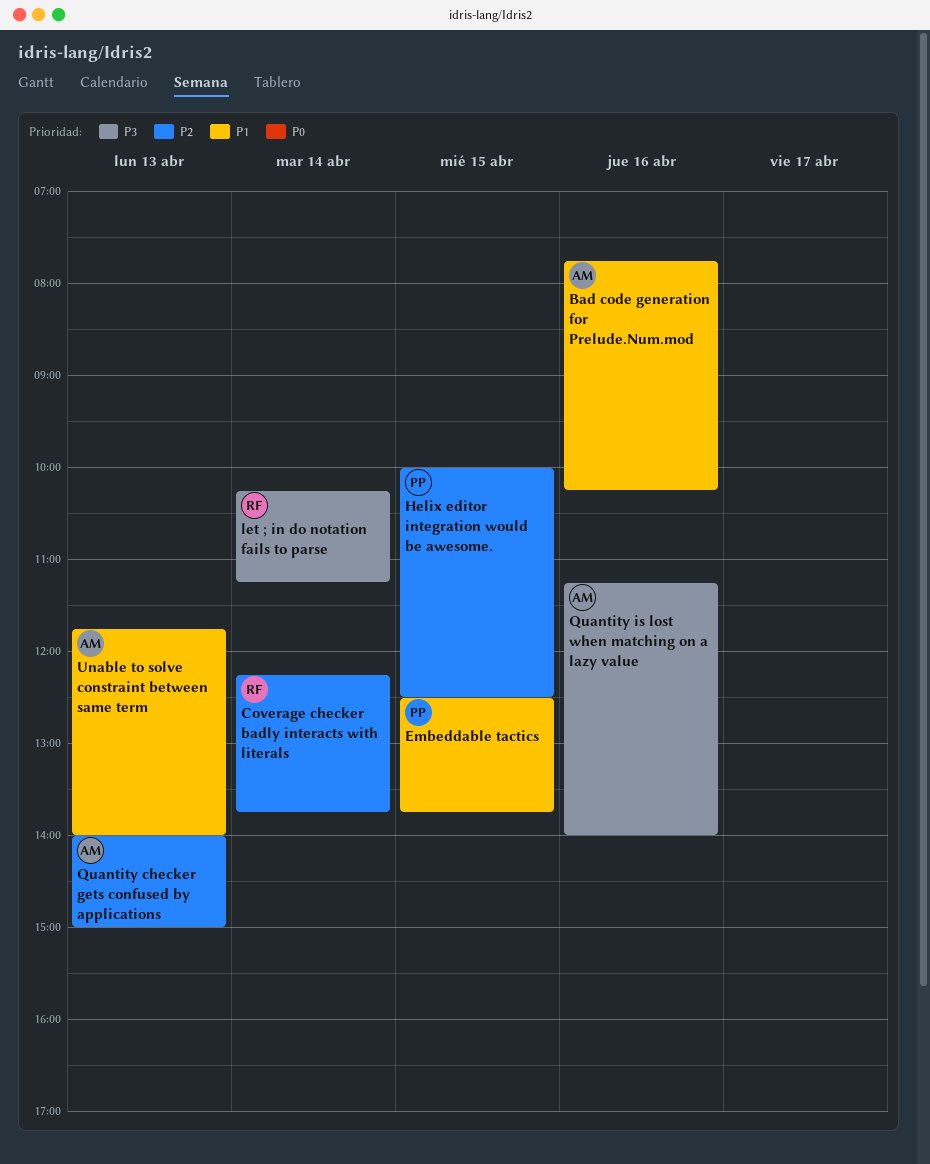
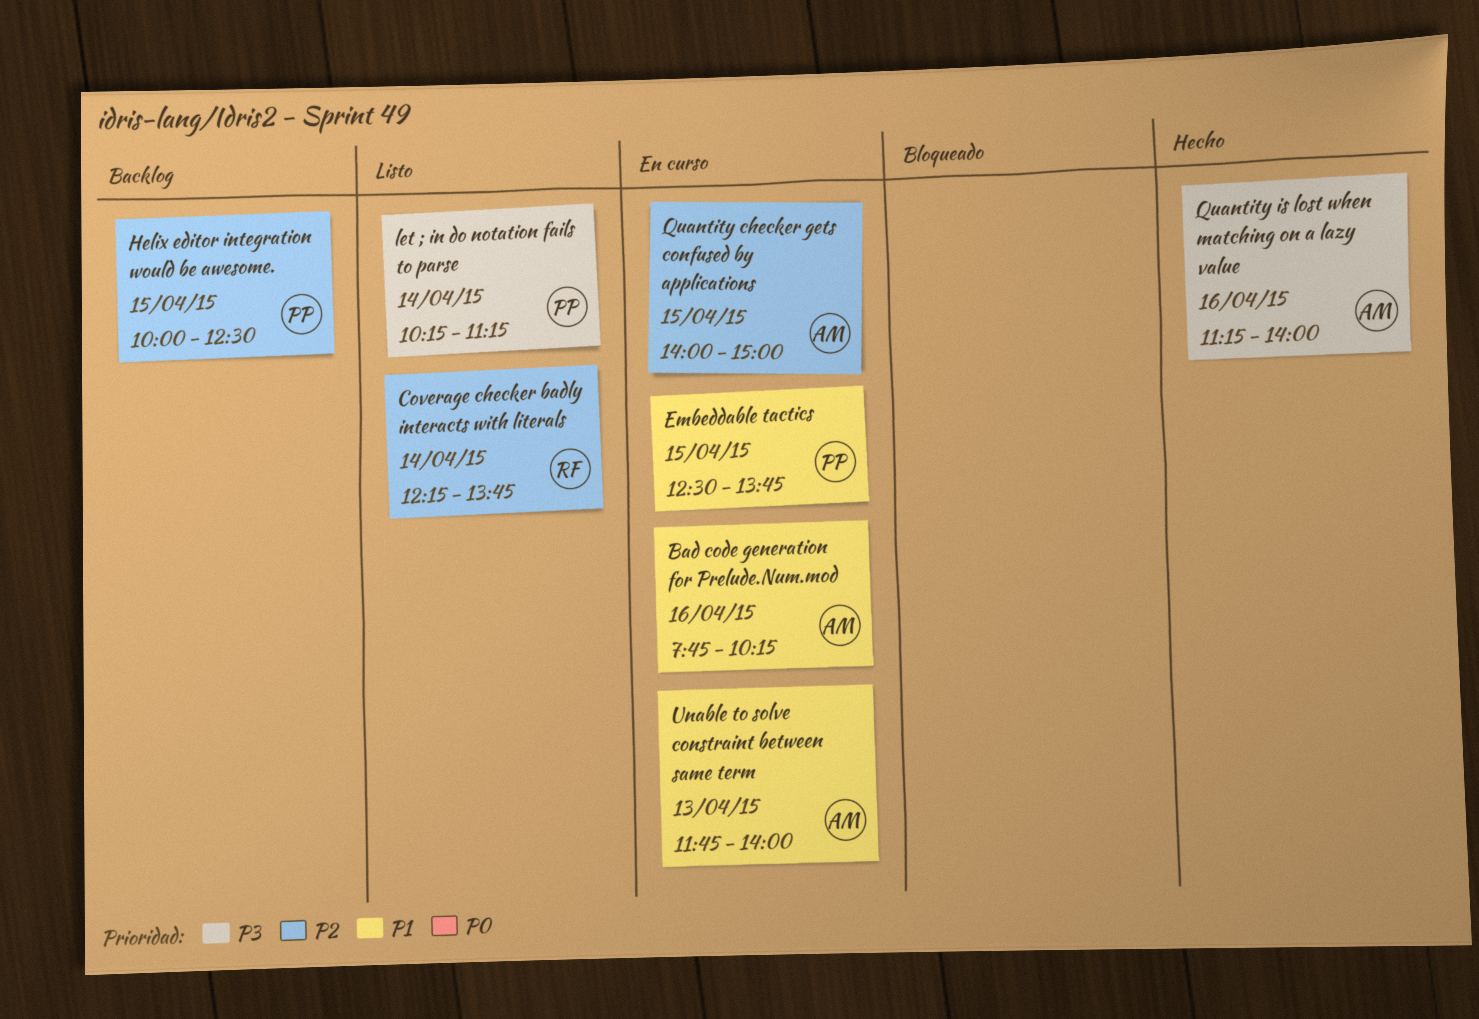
let ; in do notation fails to parse, owner: RF -> PP
Quantity checker gets confused by applications, day: Apr 13 -> Apr 15

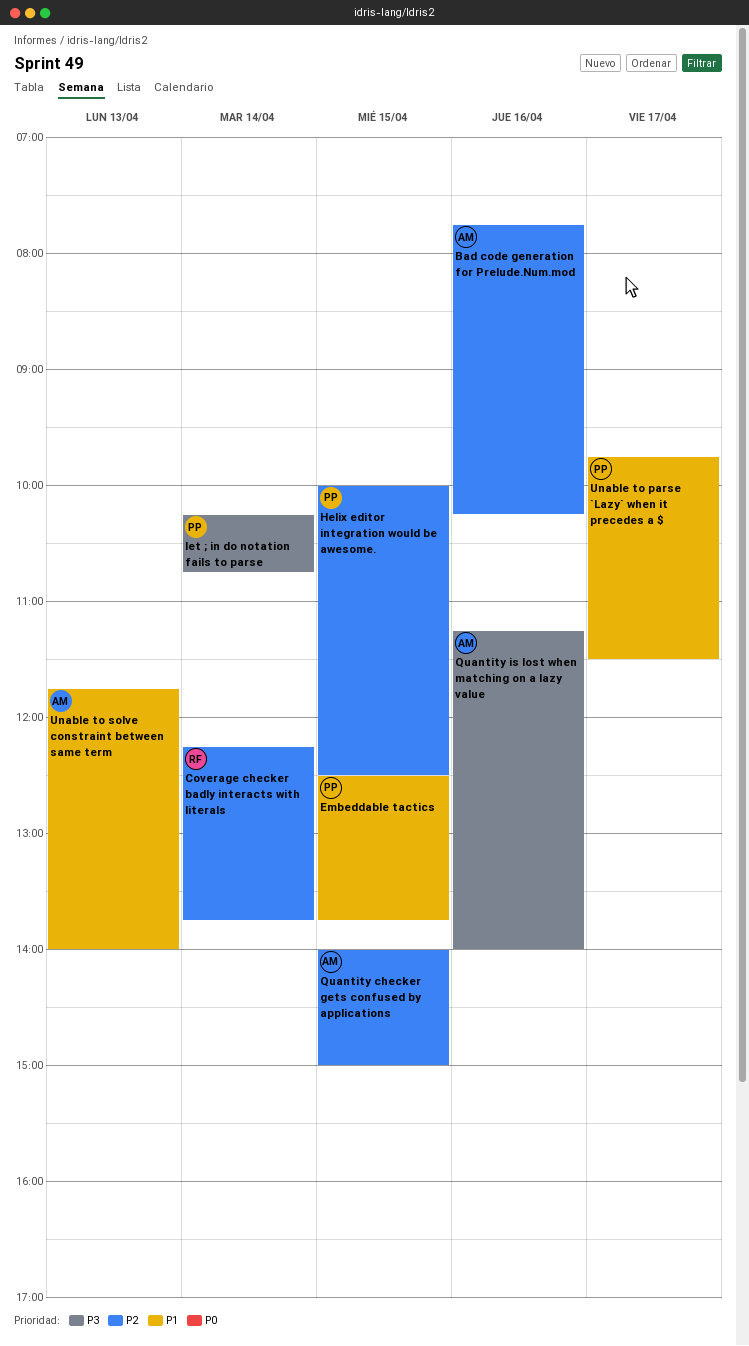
Bad code generation for Prelude.Num.mod, priority: P1 -> P2
let ; in do notation fails to parse, ends: 11:15 -> 10:45
Unable to parse `Lazy` when it precedes a $: none -> present

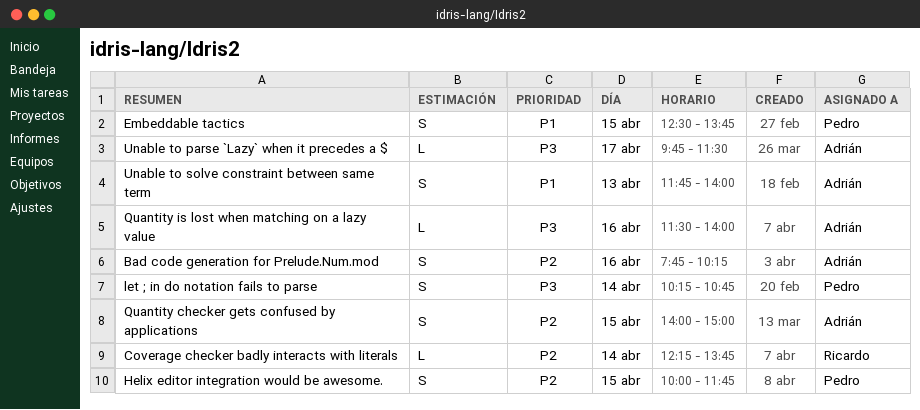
Helix editor integration would be awesome., ends: 12:30 -> 11:45
Quantity is lost when matching on a lazy value, begins: 11:15 -> 11:30
Unable to parse `Lazy` when it precedes a $, owner: Pedro -> Adrián
Unable to parse `Lazy` when it precedes a $, priority: P1 -> P3

